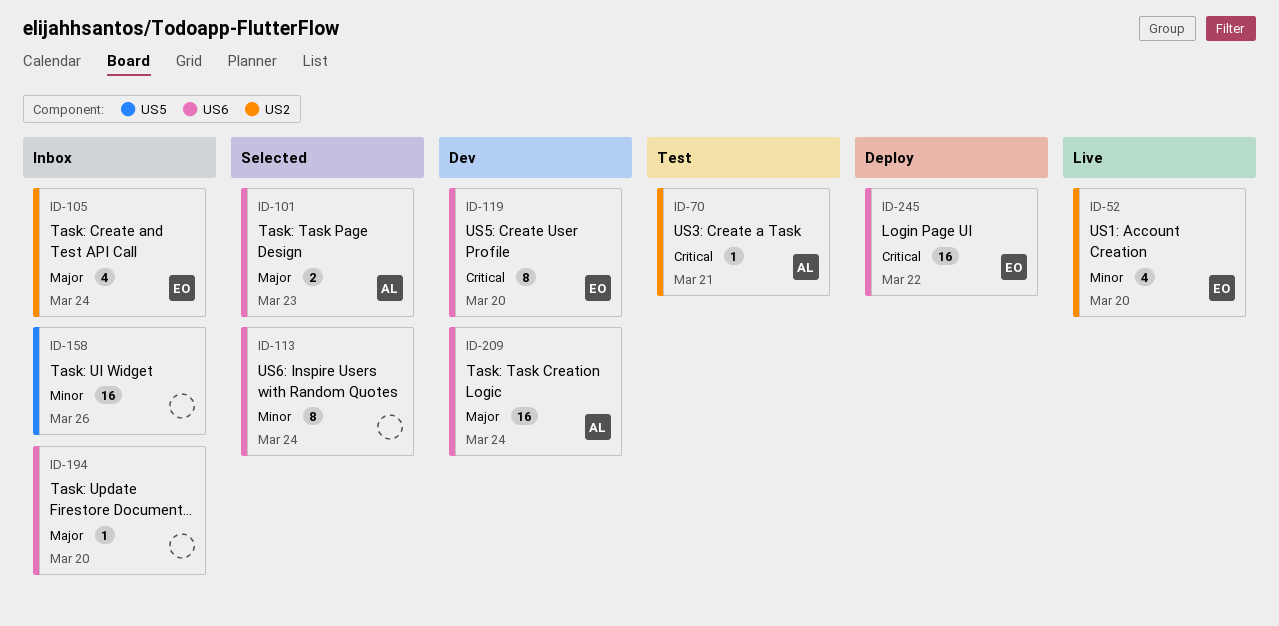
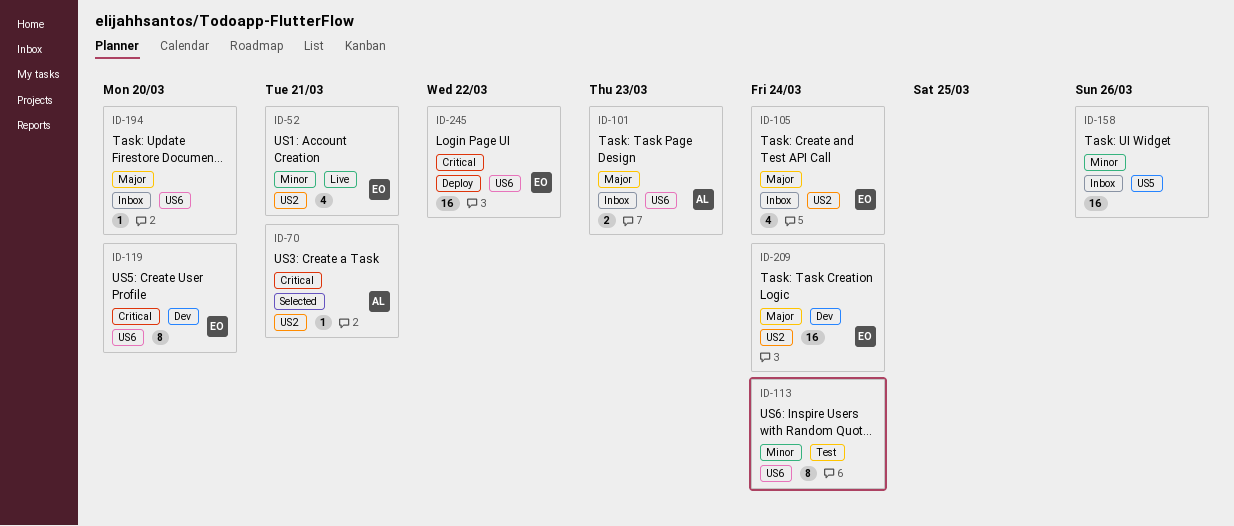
ID-52, due: Mar 20 -> Mar 21
ID-70, status: Test -> Selected
ID-101, status: Selected -> Inbox
ID-113, status: Selected -> Test
ID-209, owner: AL -> EO
ID-209, label: US6 -> US2

